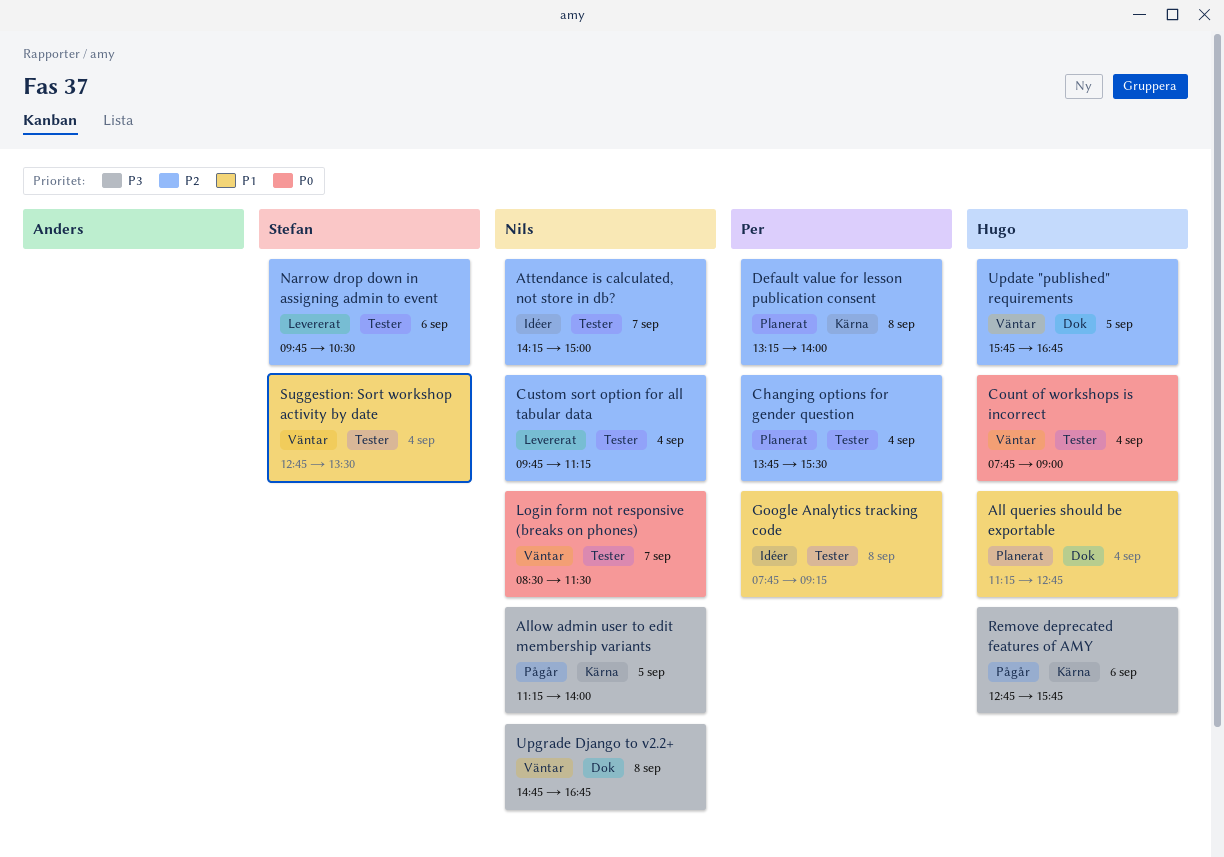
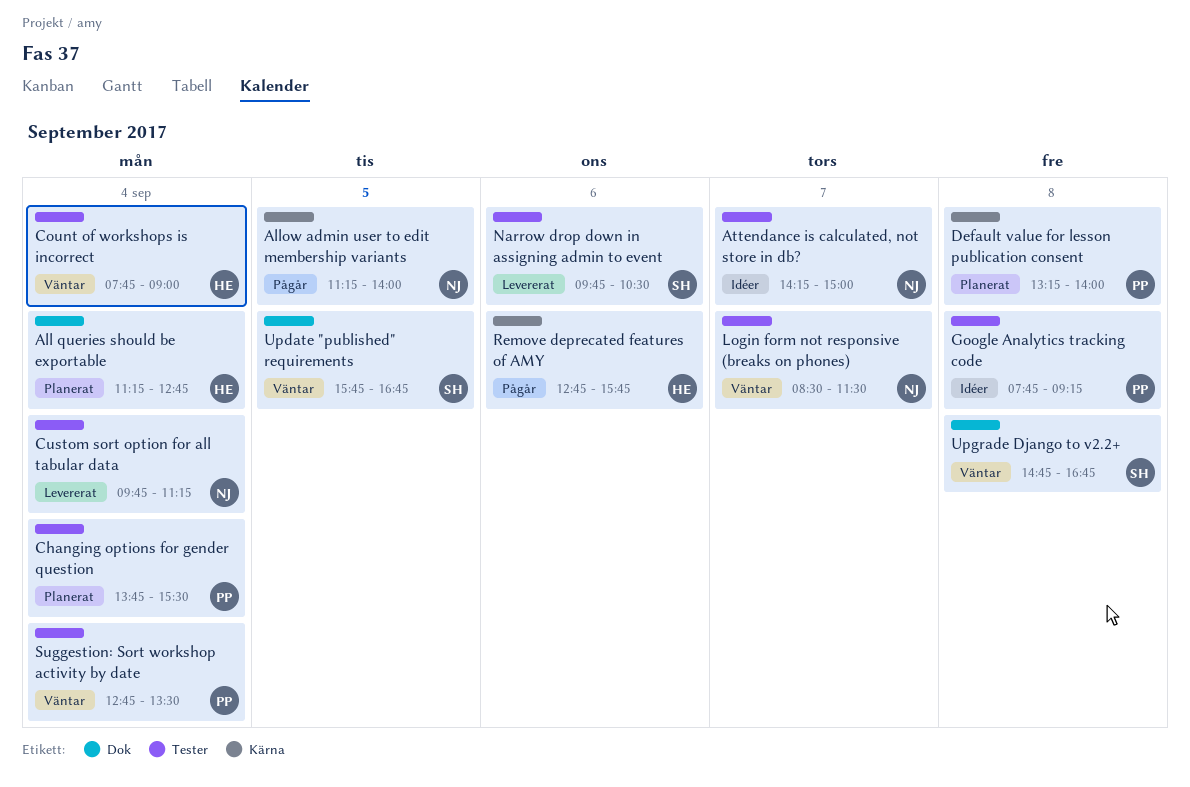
Suggestion: Sort workshop activity by date, owner: Stefan -> Per
Update "published" requirements, owner: Hugo -> Stefan
Upgrade Django to v2.2+, owner: Nils -> Stefan

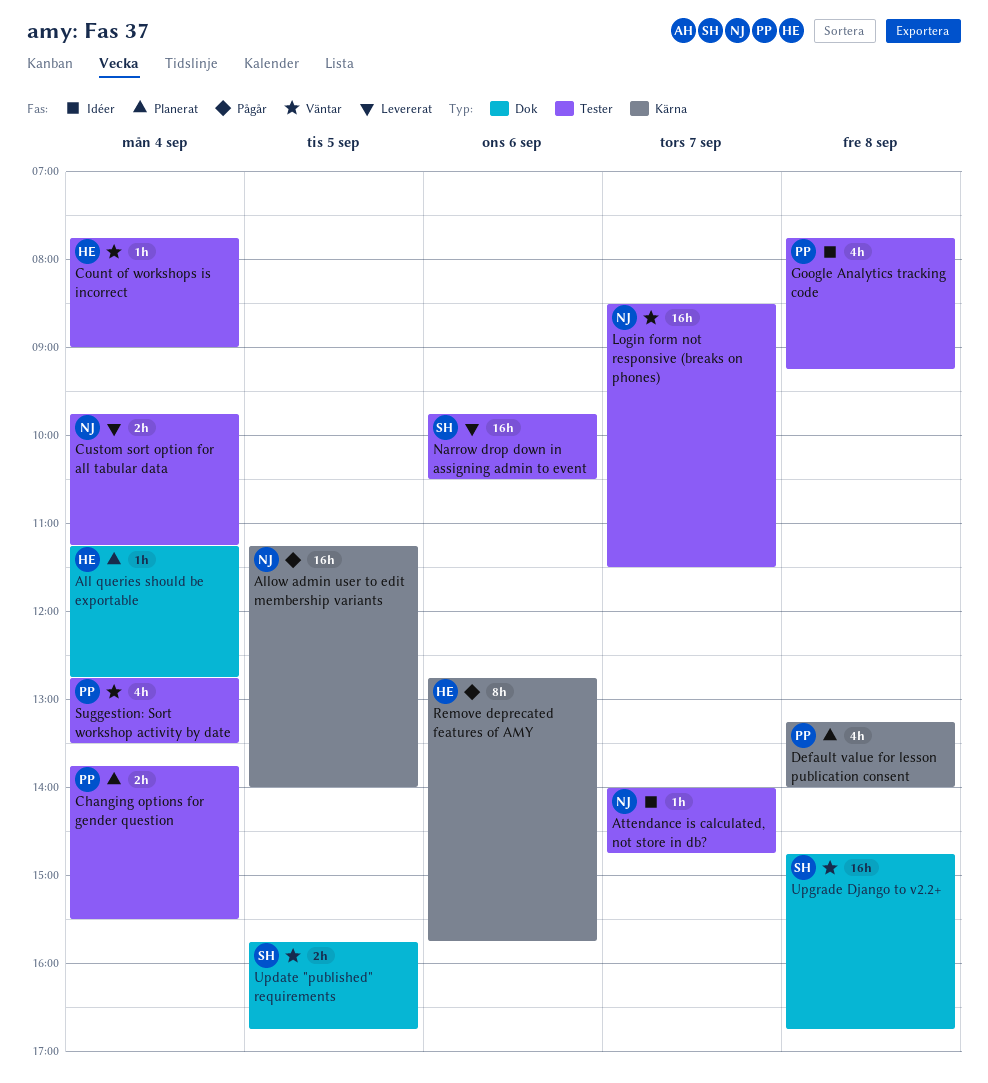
Attendance is calculated, not store in db?, begins: 14:15 -> 14:00
Attendance is calculated, not store in db?, ends: 15:00 -> 14:45

